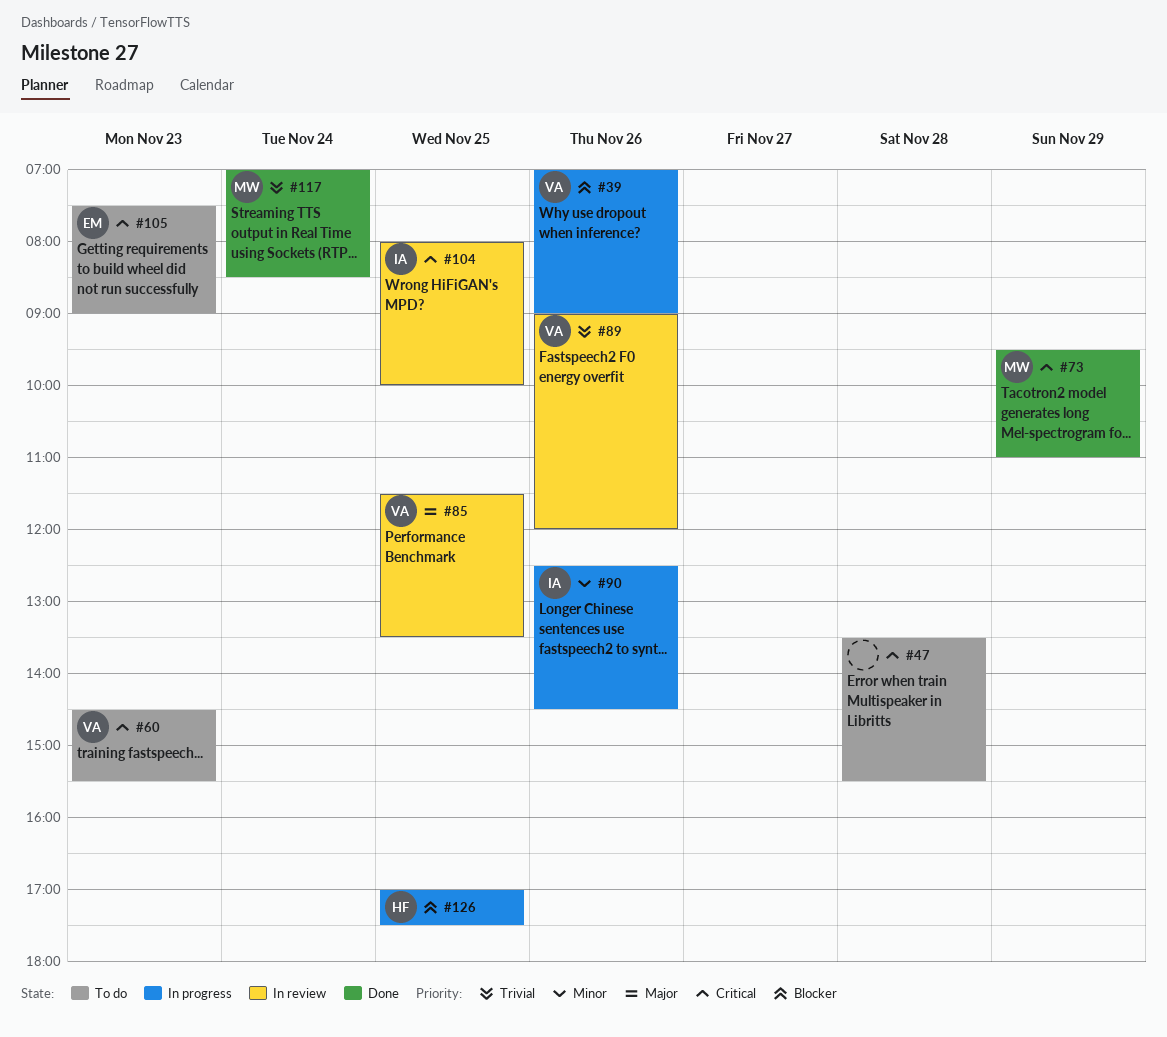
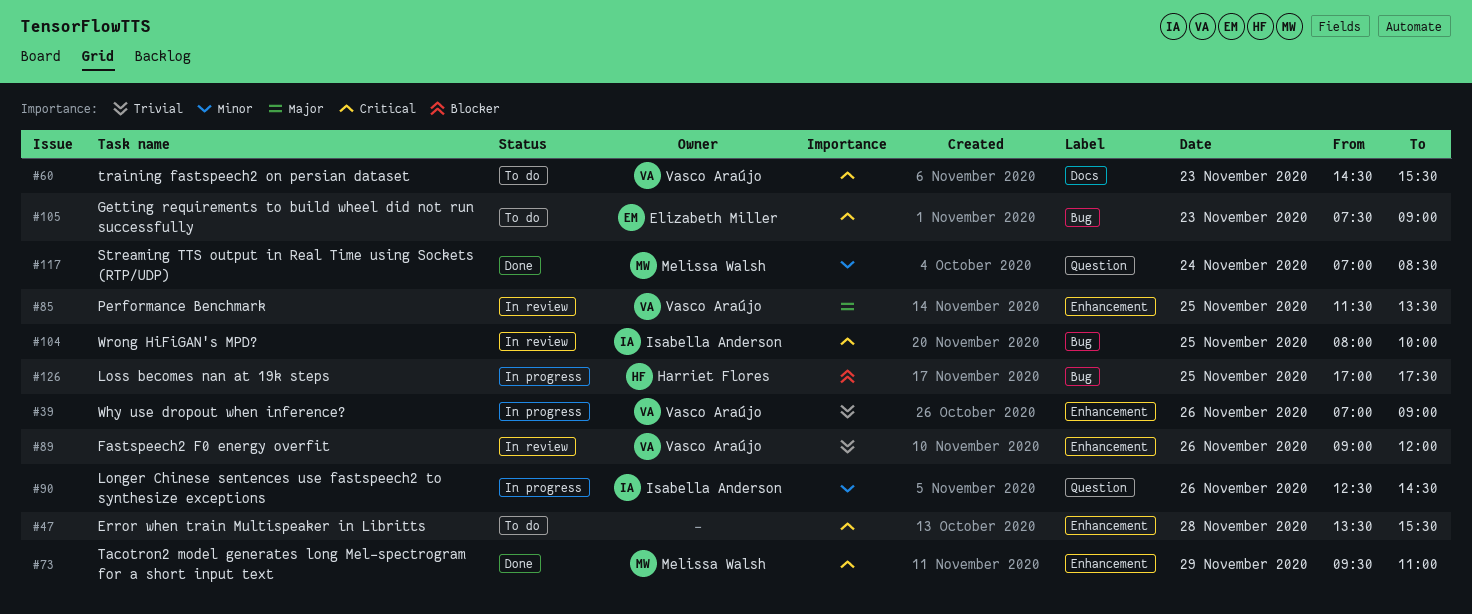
#39, priority: Blocker -> Trivial
#117, priority: Trivial -> Minor

